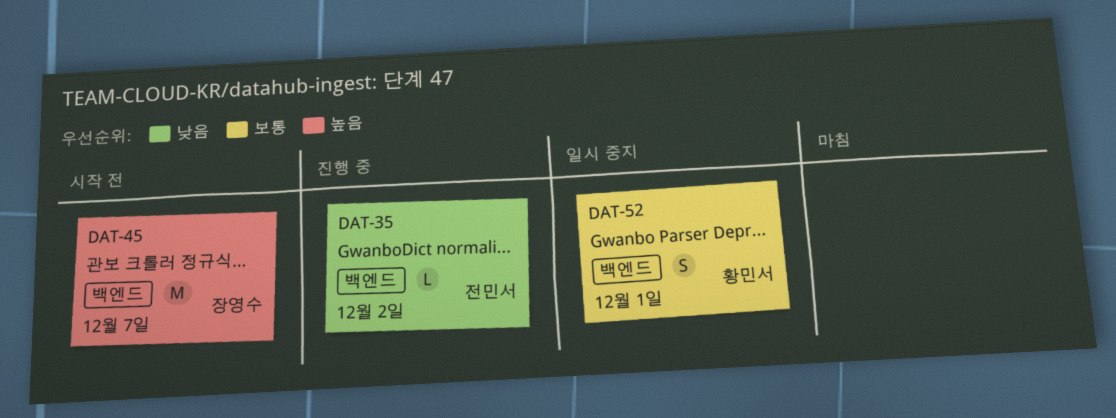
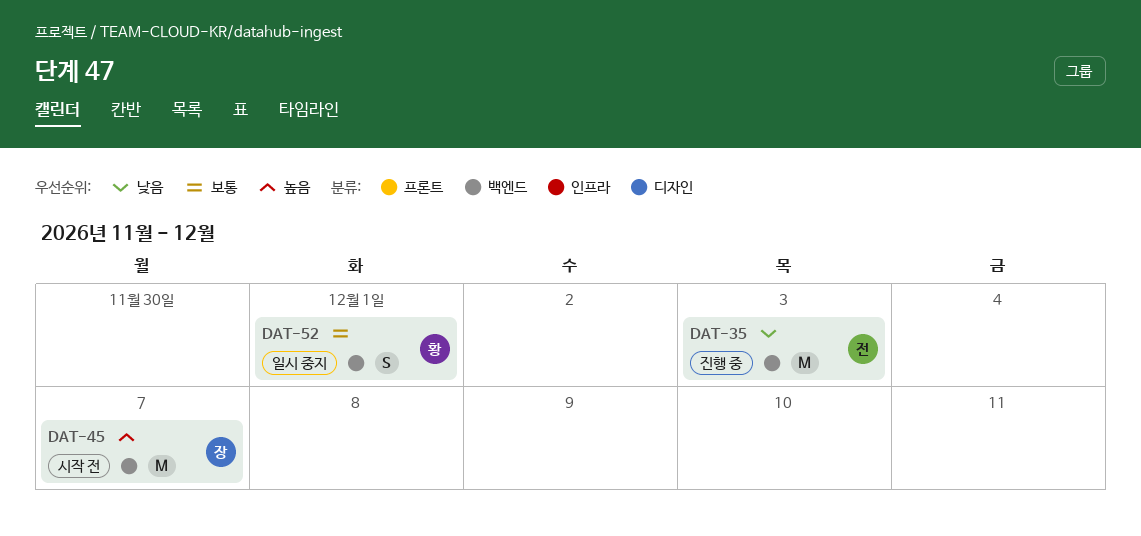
DAT-35, estimate: L -> M
DAT-35, due: Dec 2 -> Dec 3

